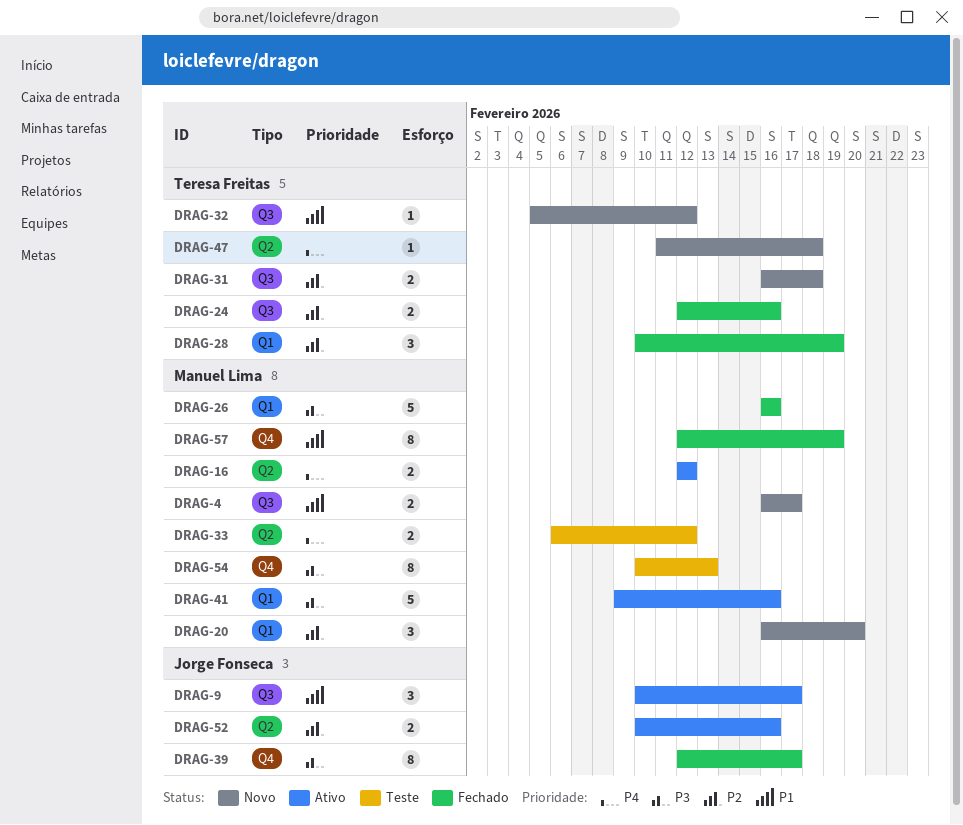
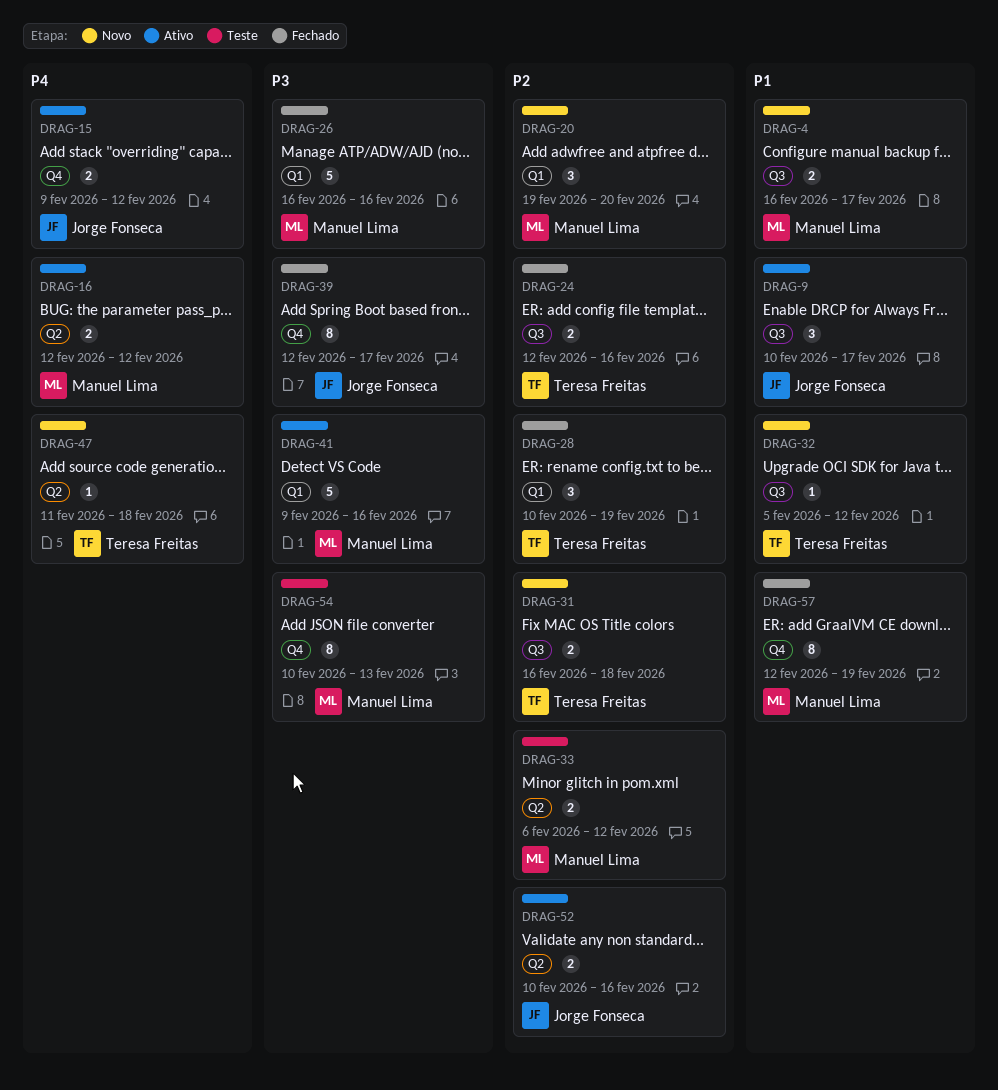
DRAG-15: none -> present
DRAG-20, start: Feb 16 -> Feb 19
DRAG-33, priority: P4 -> P2

